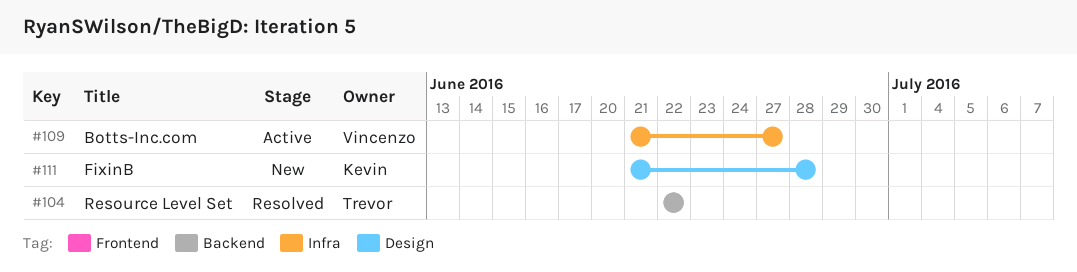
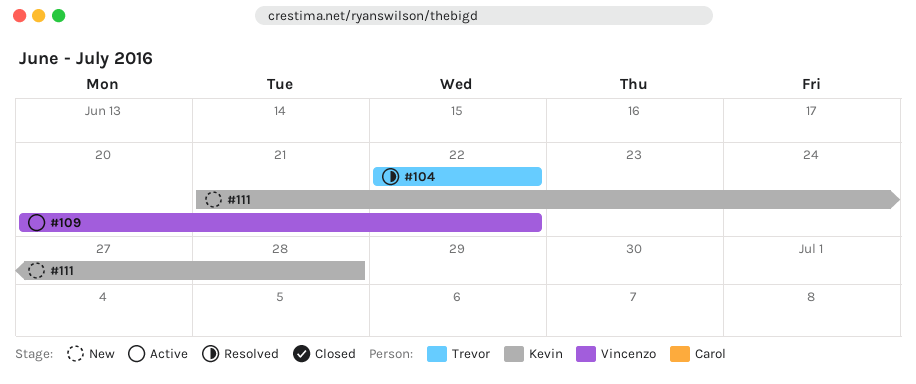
#109, start: Jun 21 -> Jun 20
#109, due: Jun 27 -> Jun 22

